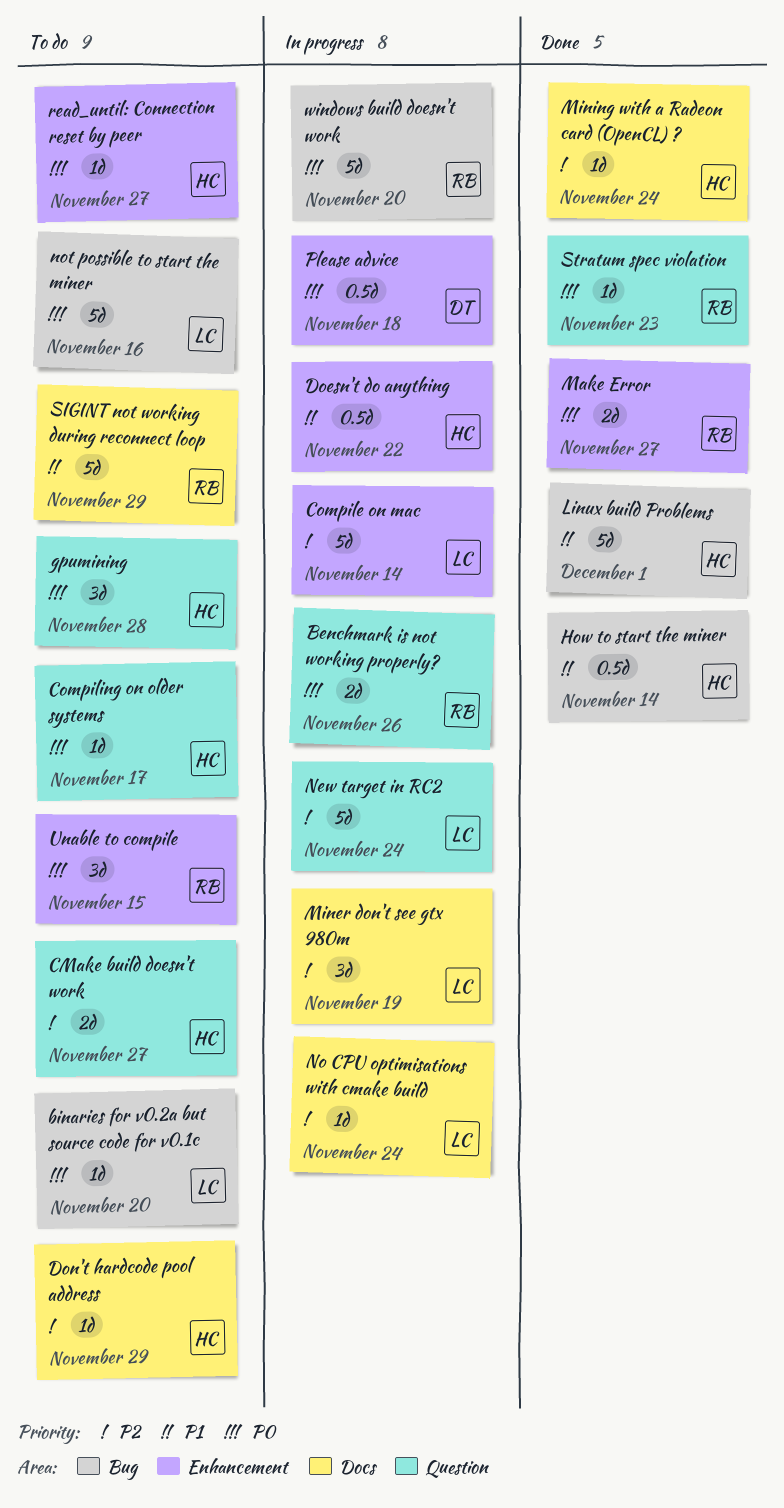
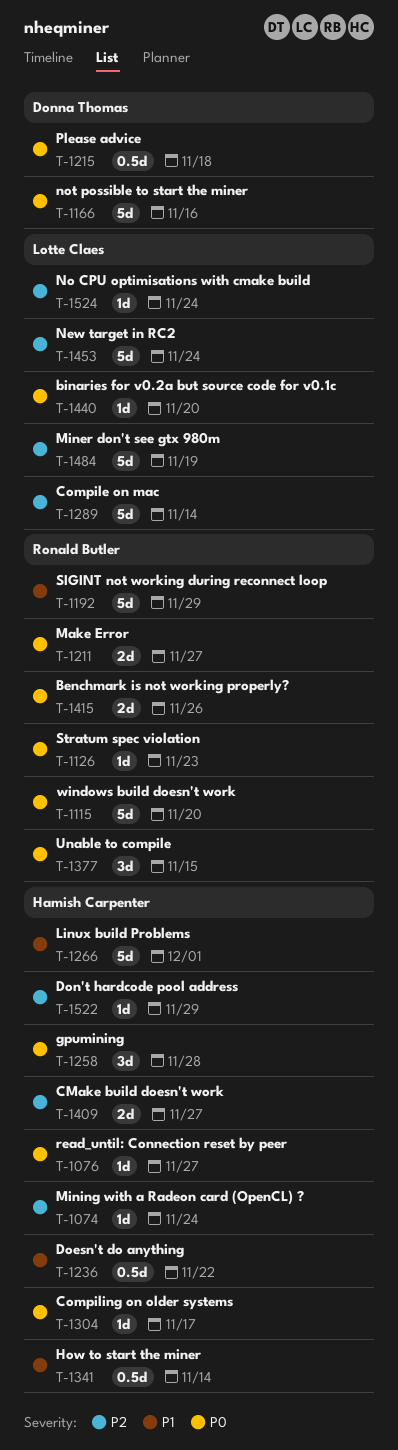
Miner don't see gtx 980m, estimate: 3d -> 5d
not possible to start the miner, owner: Lotte Claes -> Donna Thomas

